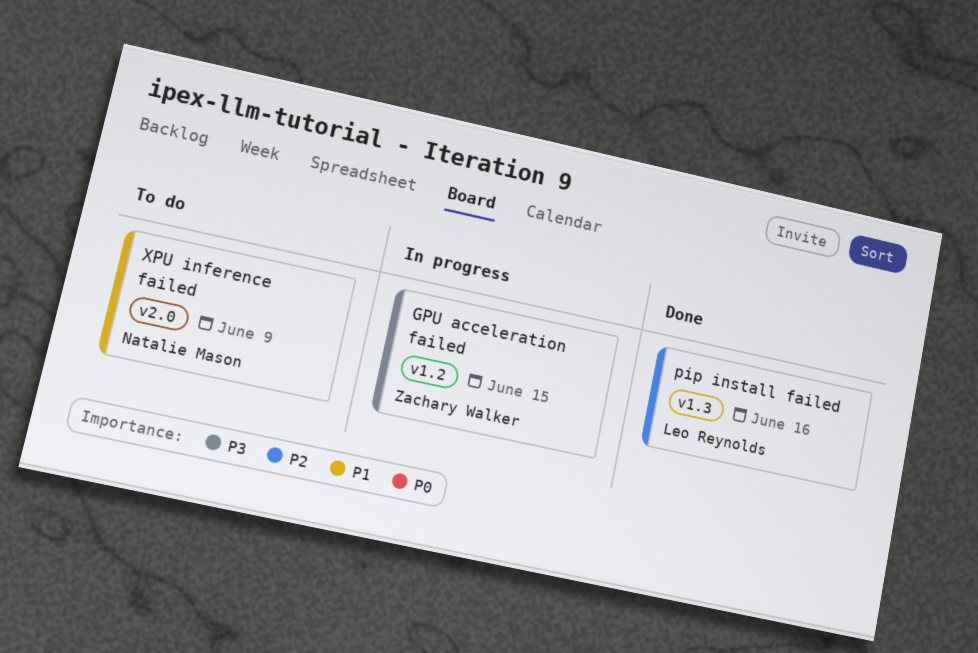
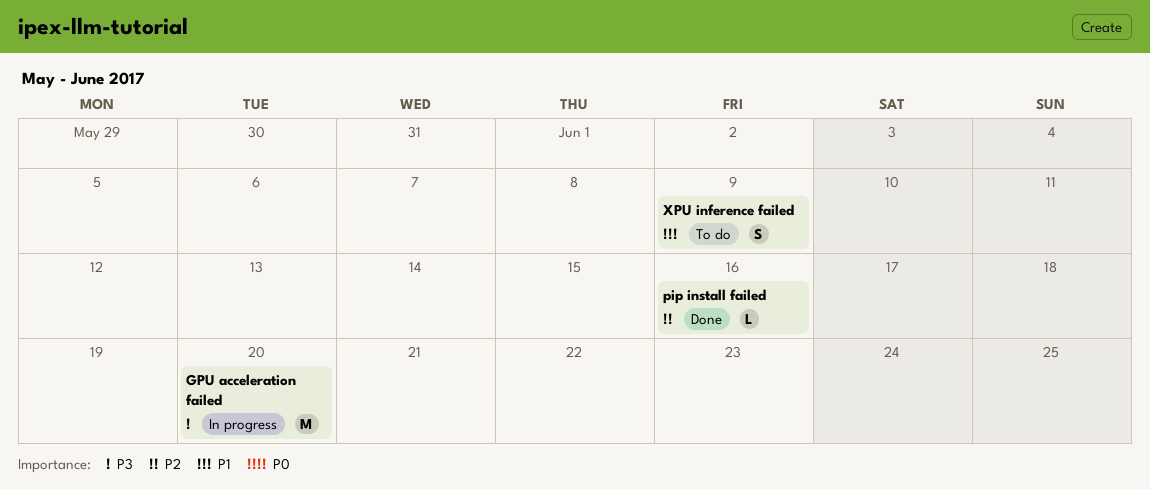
GPU acceleration failed, due: Jun 15 -> Jun 20

